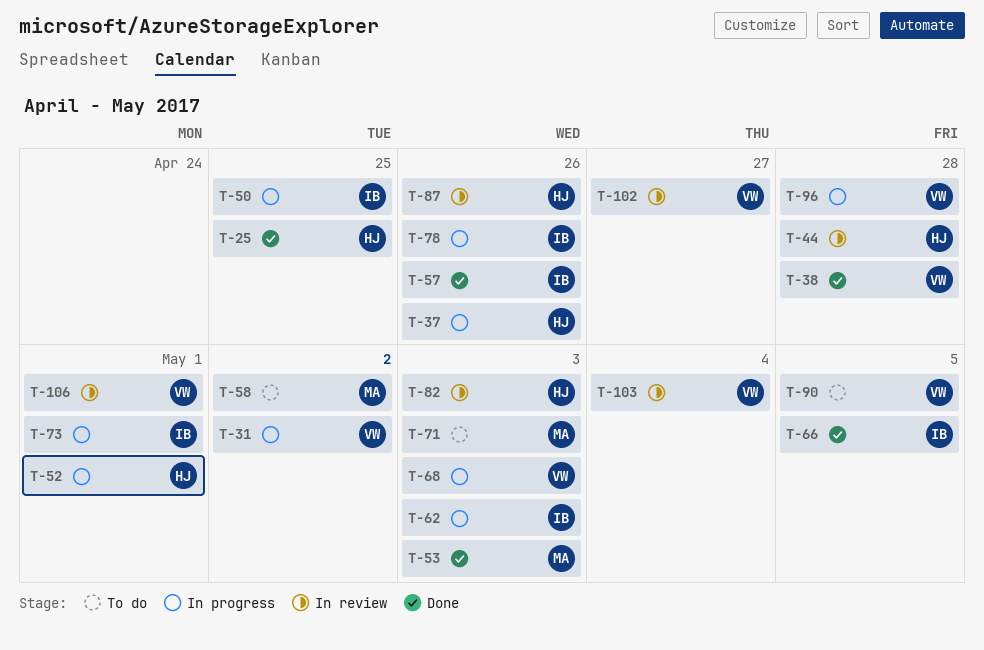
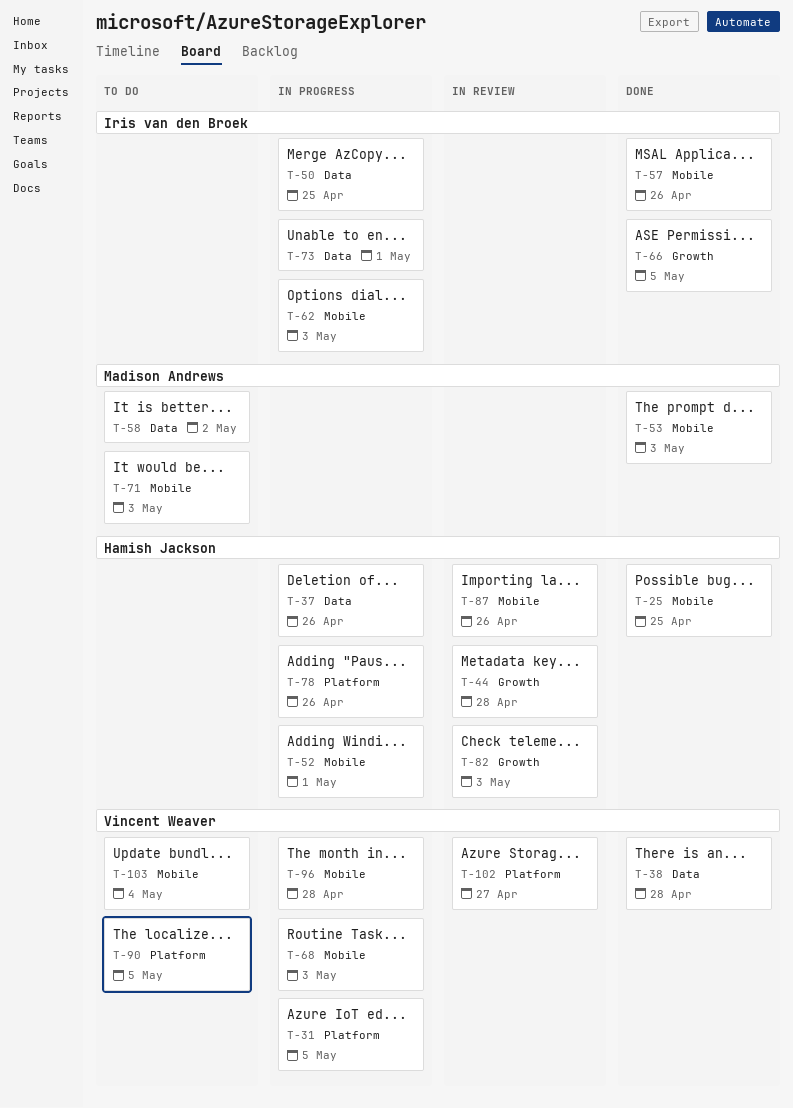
T-31, due: May 2 -> May 5
T-78, owner: Iris van den Broek -> Hamish Jackson
T-103, status: In review -> To do
T-106: present -> none

